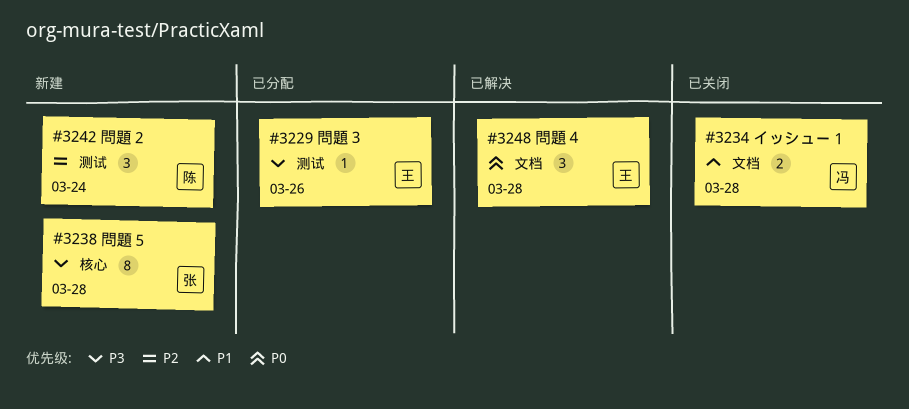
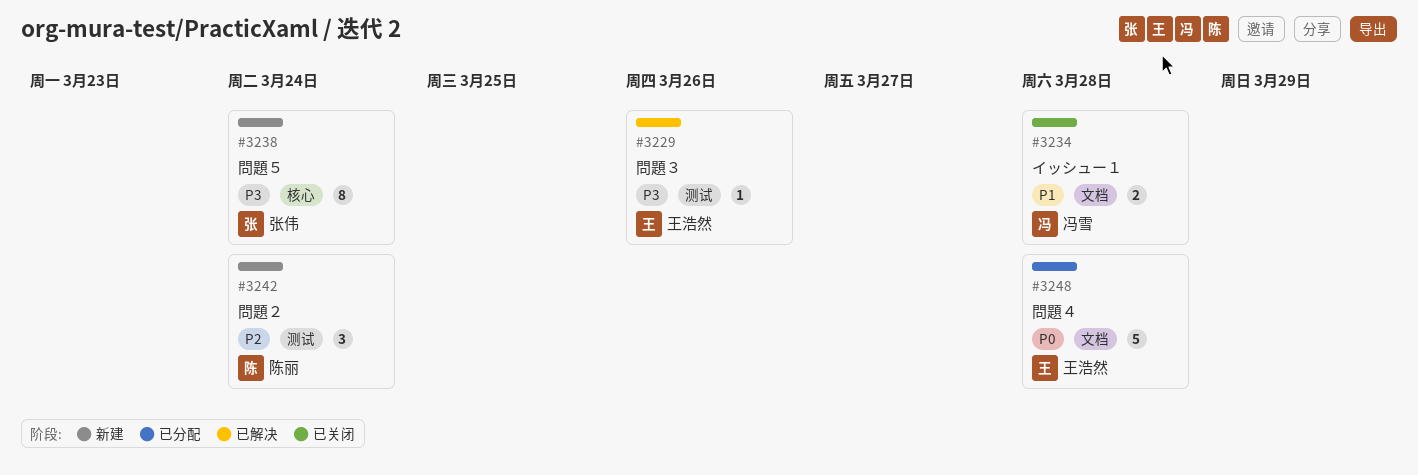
#3229, status: 已分配 -> 已解决
#3238, due: Mar 28 -> Mar 24
#3248, status: 已解决 -> 已分配
#3248, estimate: 3 -> 5

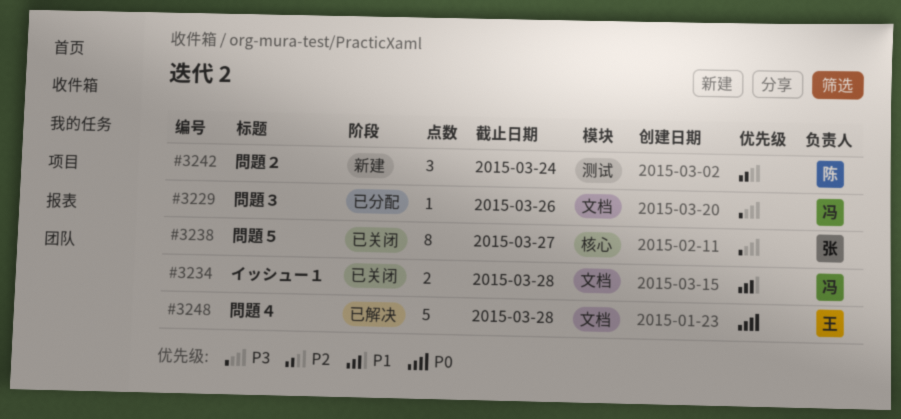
#3229, status: 已解决 -> 已分配
#3229, owner: 王浩然 -> 冯雪
#3229, label: 测试 -> 文档
#3238, status: 新建 -> 已关闭
#3238, due: Mar 24 -> Mar 27
#3248, status: 已分配 -> 已解决

